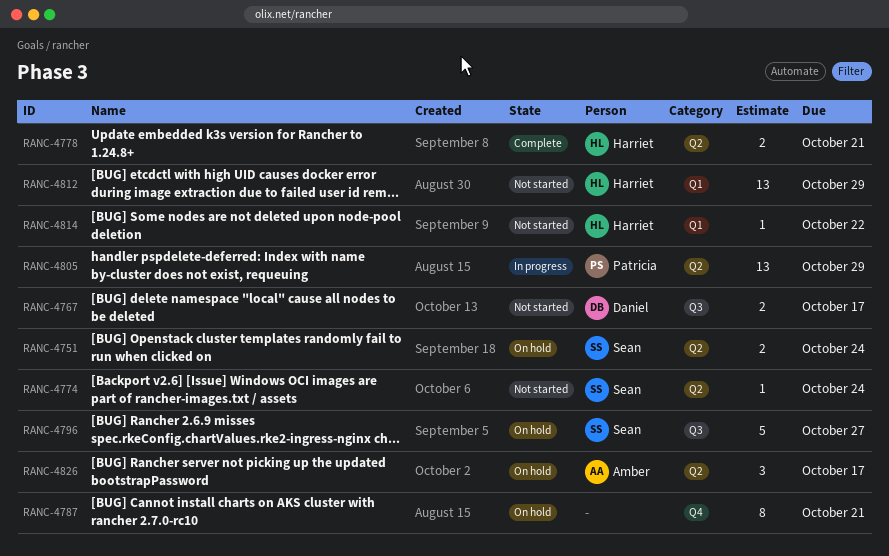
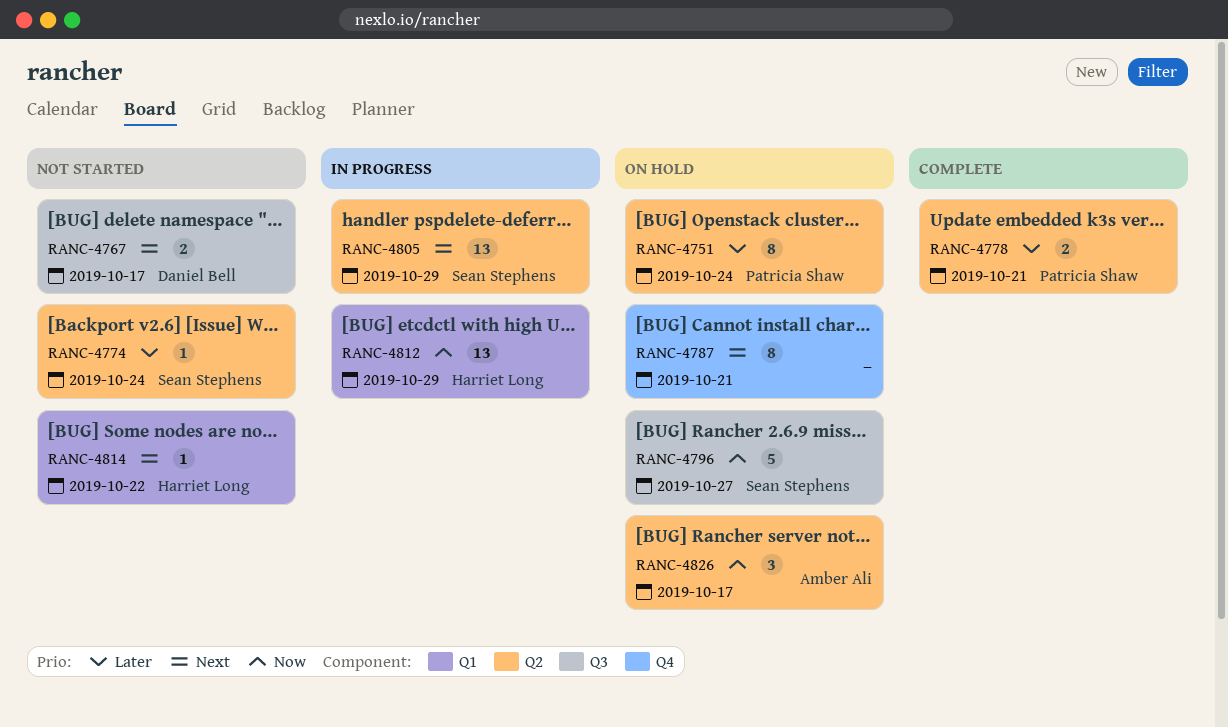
RANC-4751, owner: Sean Stephens -> Patricia Shaw
RANC-4751, estimate: 2 -> 8
RANC-4778, owner: Harriet Long -> Patricia Shaw
RANC-4805, owner: Patricia Shaw -> Sean Stephens
RANC-4812, status: Not started -> In progress

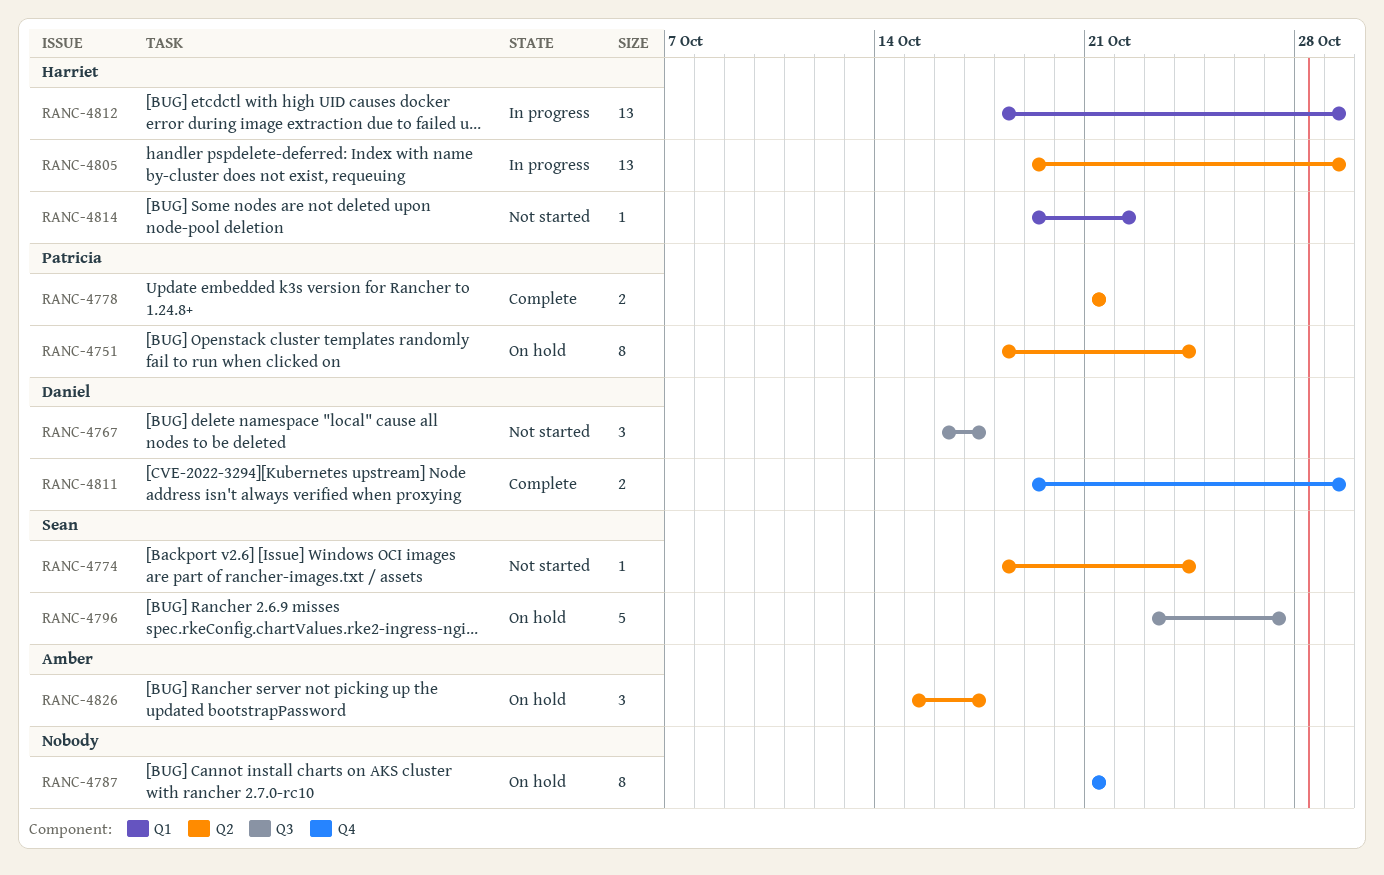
RANC-4767, estimate: 2 -> 3
RANC-4805, owner: Sean Stephens -> Harriet Long
RANC-4811: none -> present

